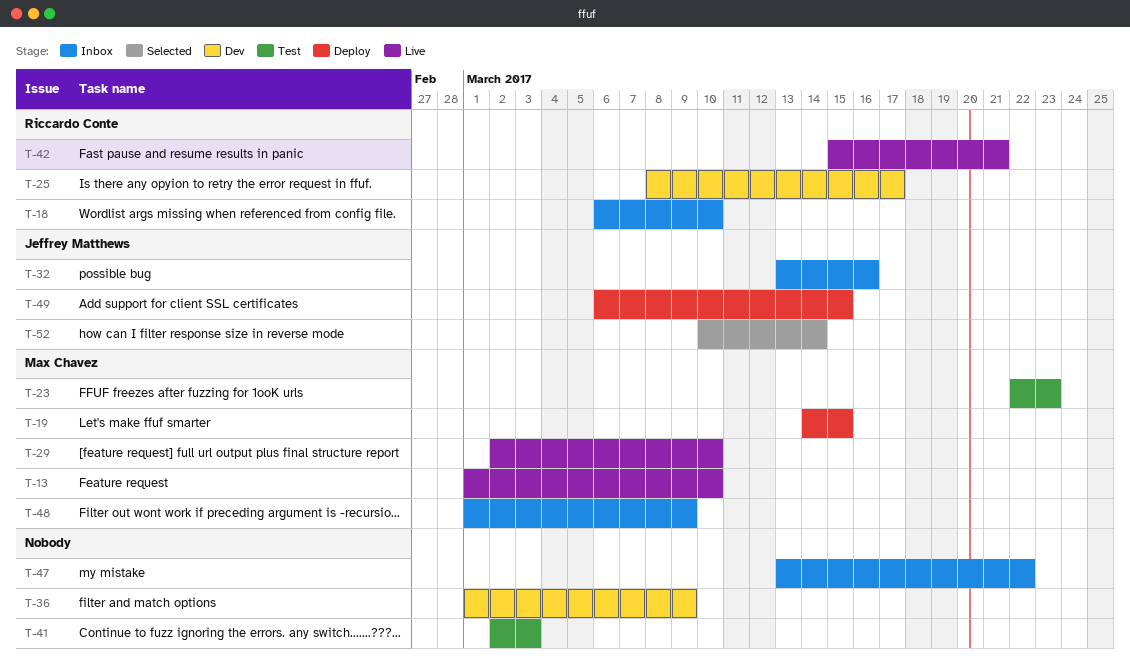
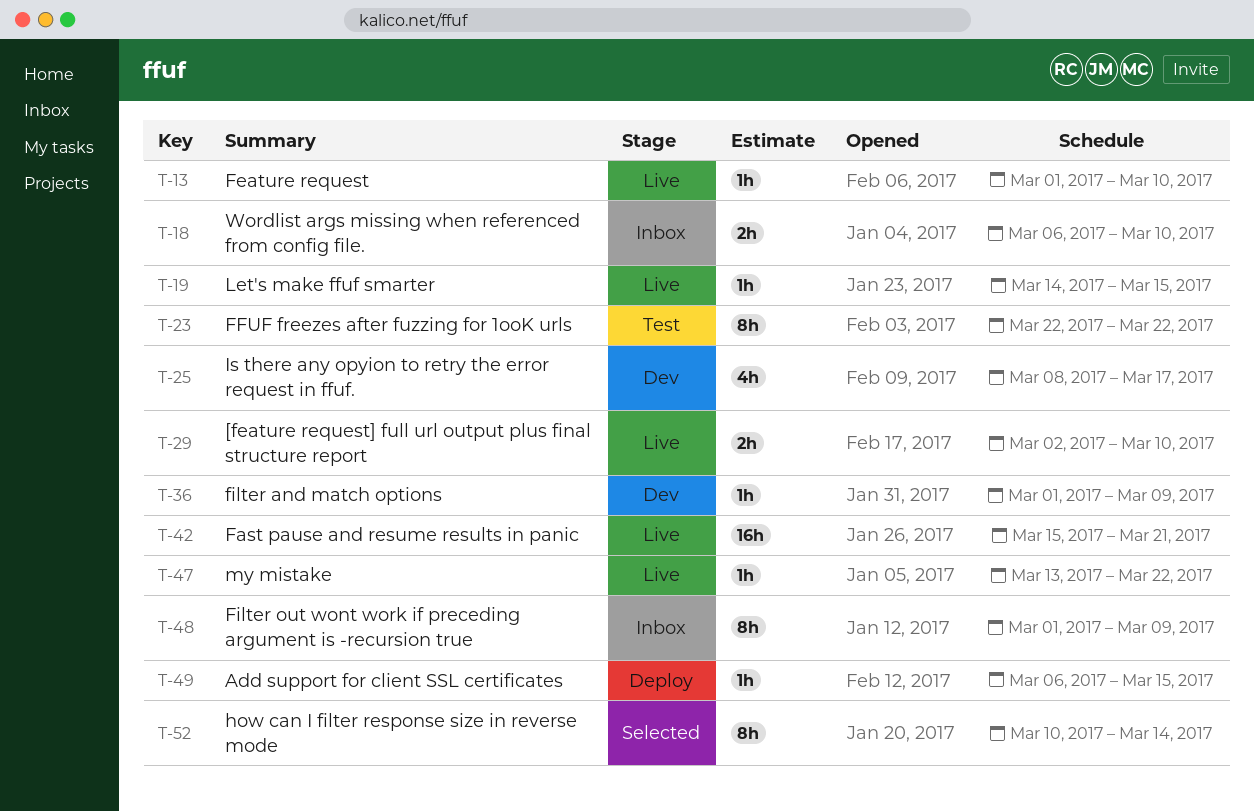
T-19, status: Deploy -> Live
T-23, due: Mar 23 -> Mar 22
T-32: present -> none
T-41: present -> none
T-47, status: Inbox -> Live

